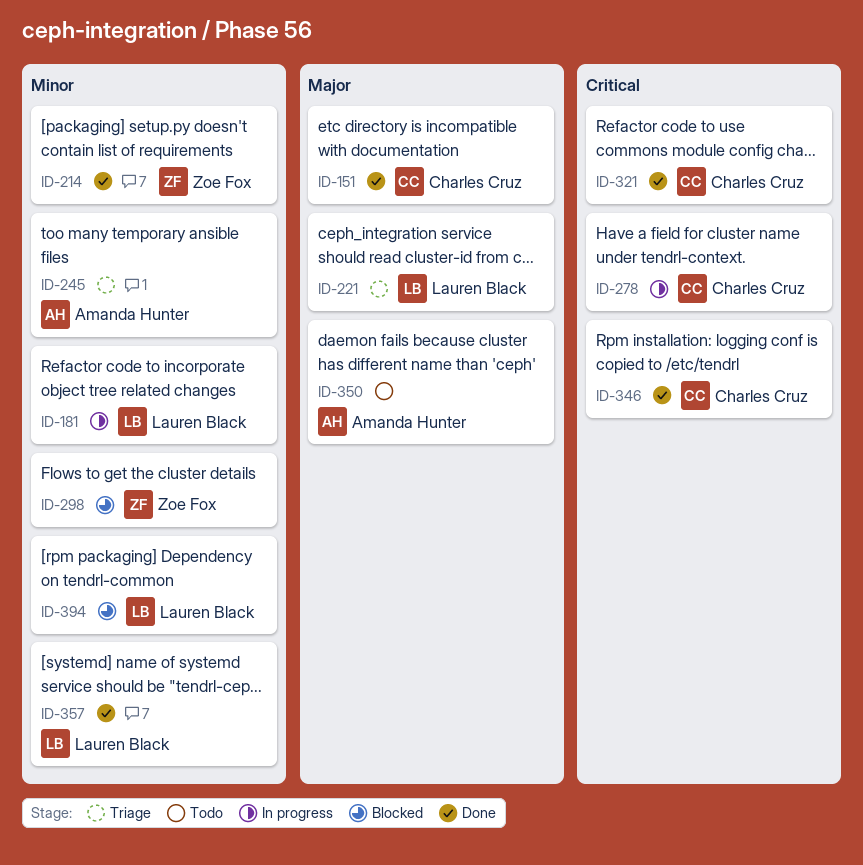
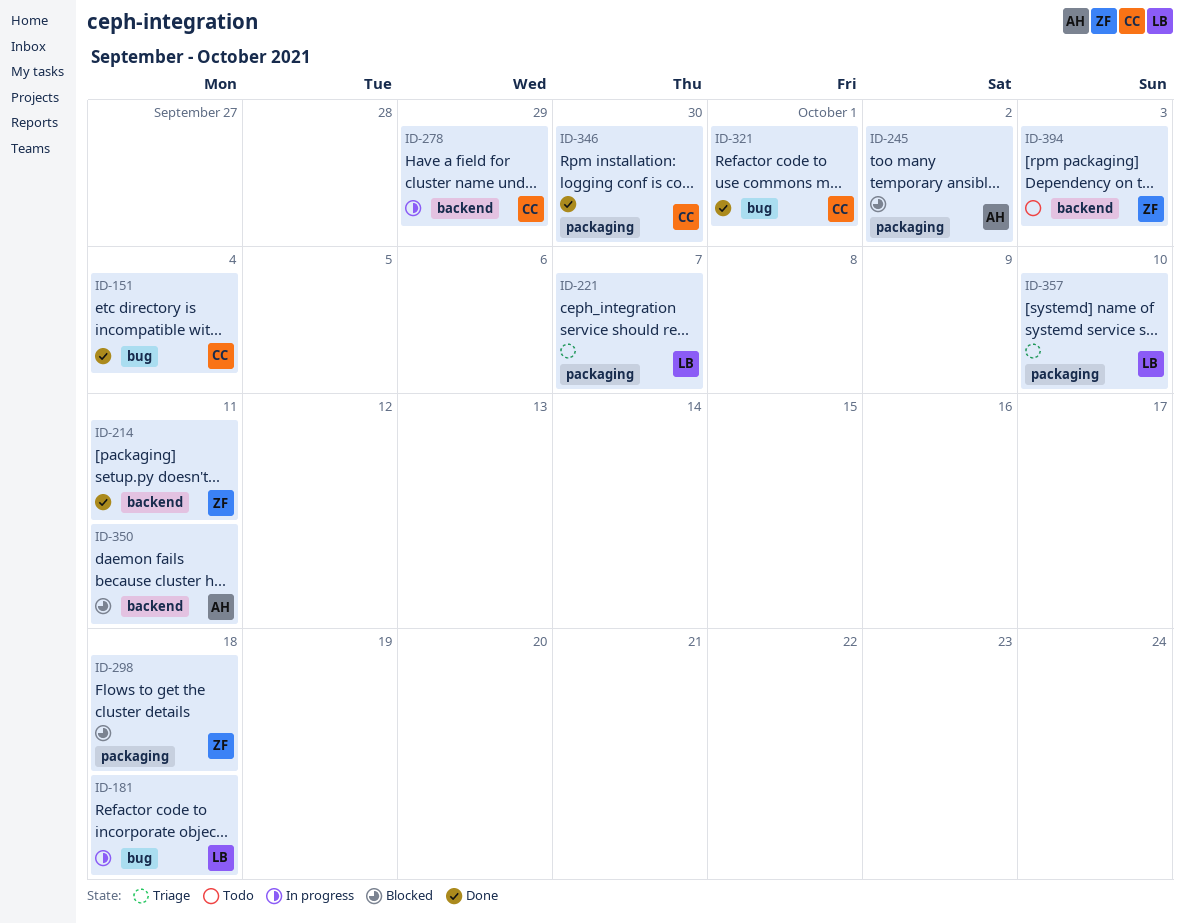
ID-245, status: Triage -> Blocked
ID-350, status: Todo -> Blocked
ID-357, status: Done -> Triage
ID-394, status: Blocked -> Todo
ID-394, owner: Lauren Black -> Zoe Fox

